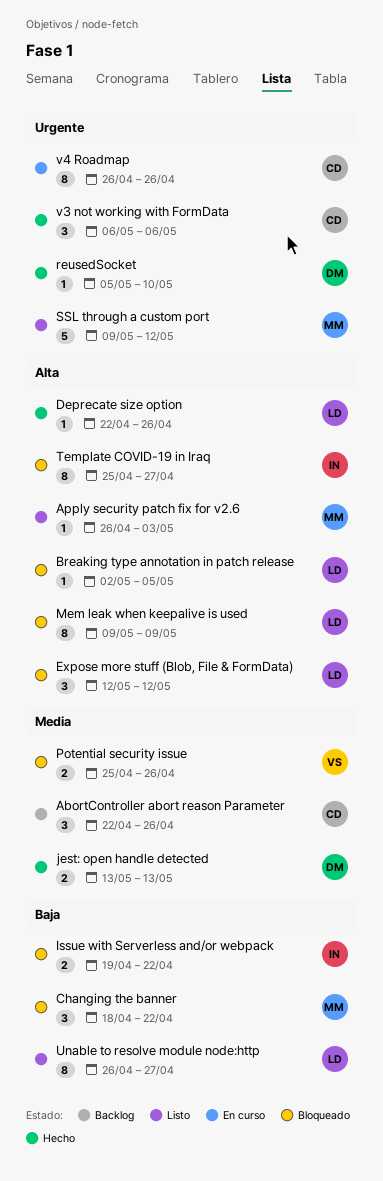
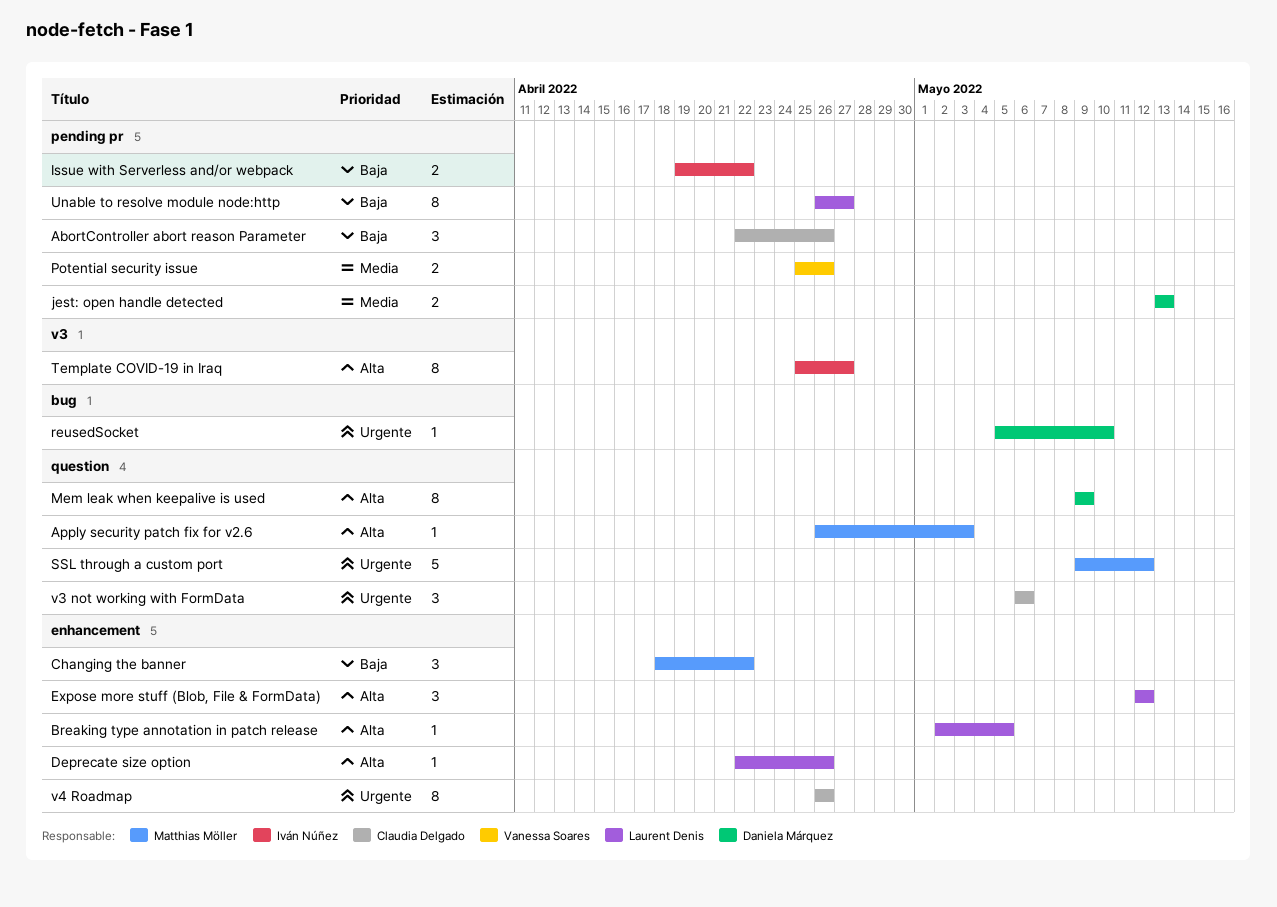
AbortController abort reason Parameter, priority: Media -> Baja
Mem leak when keepalive is used, owner: Laurent Denis -> Daniela Márquez

